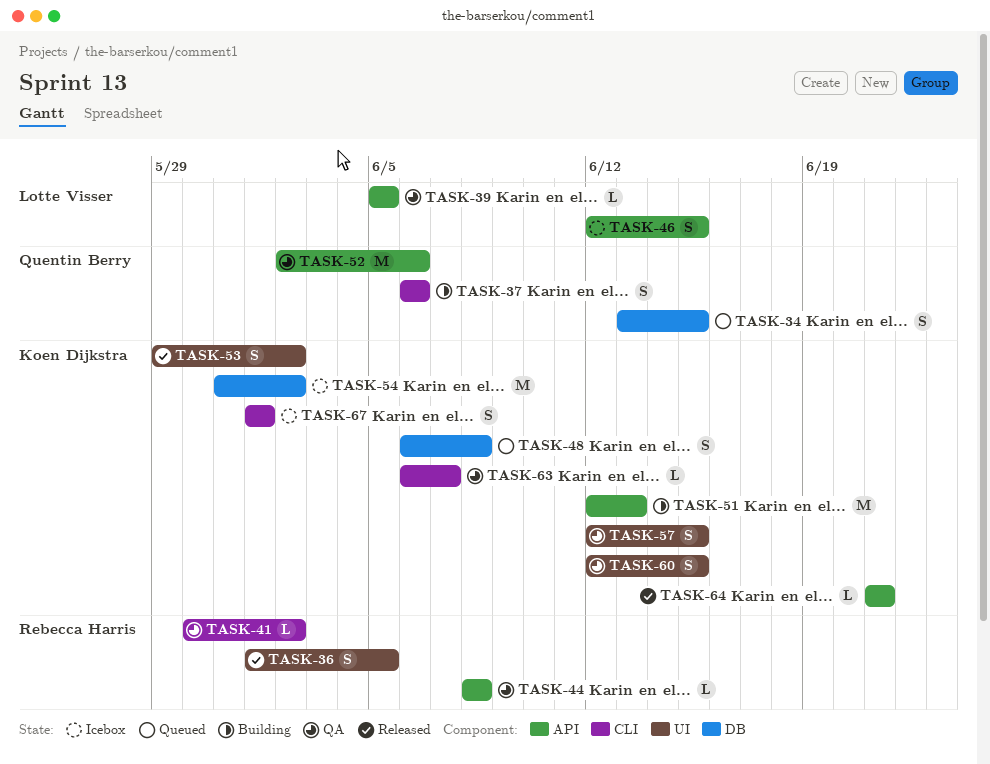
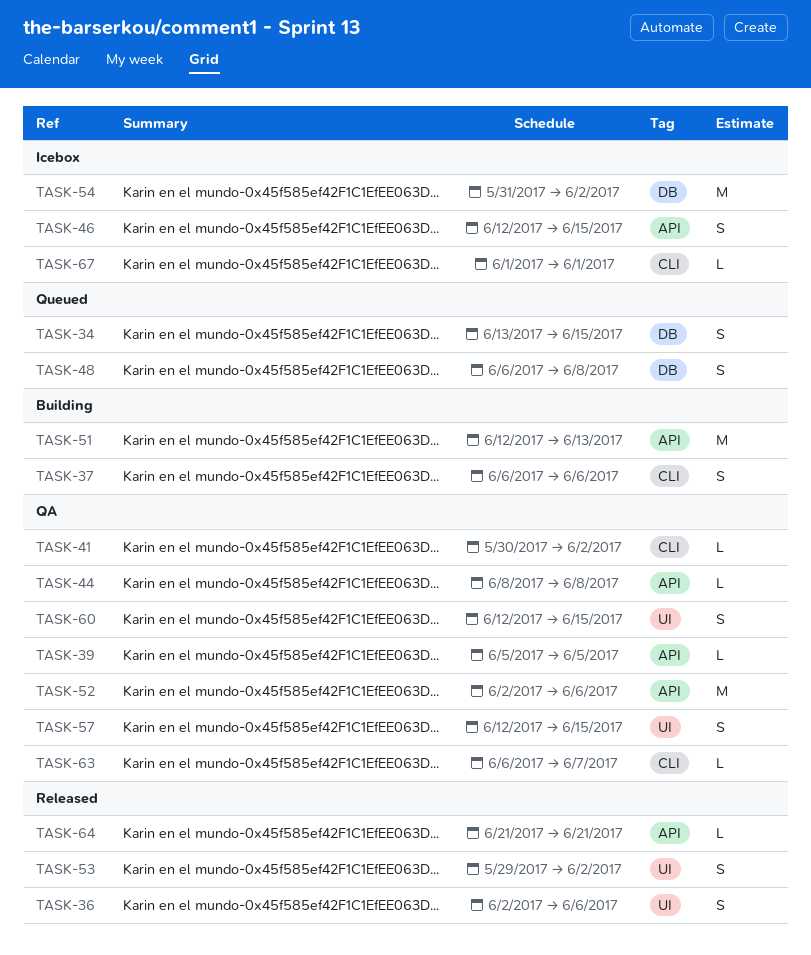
TASK-36, start: Jun 1 -> Jun 2
TASK-36, due: Jun 5 -> Jun 6
TASK-67, estimate: S -> L

